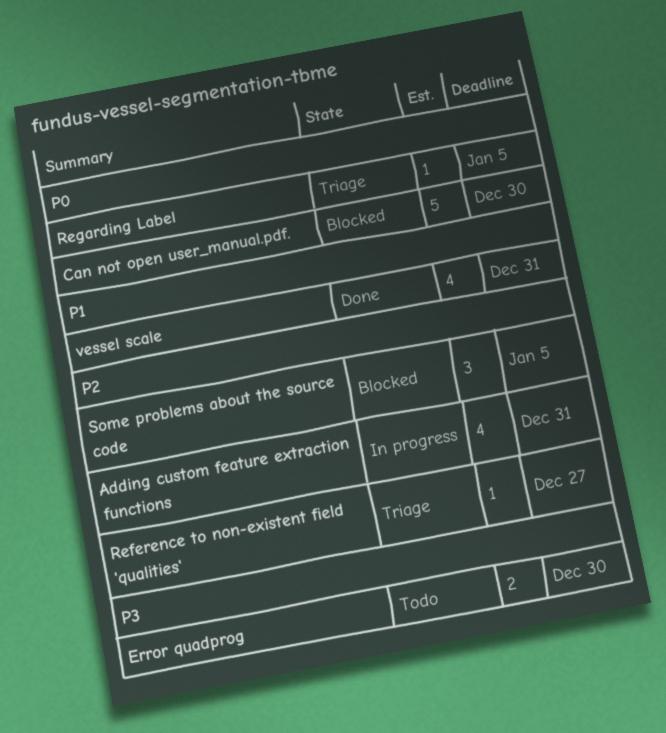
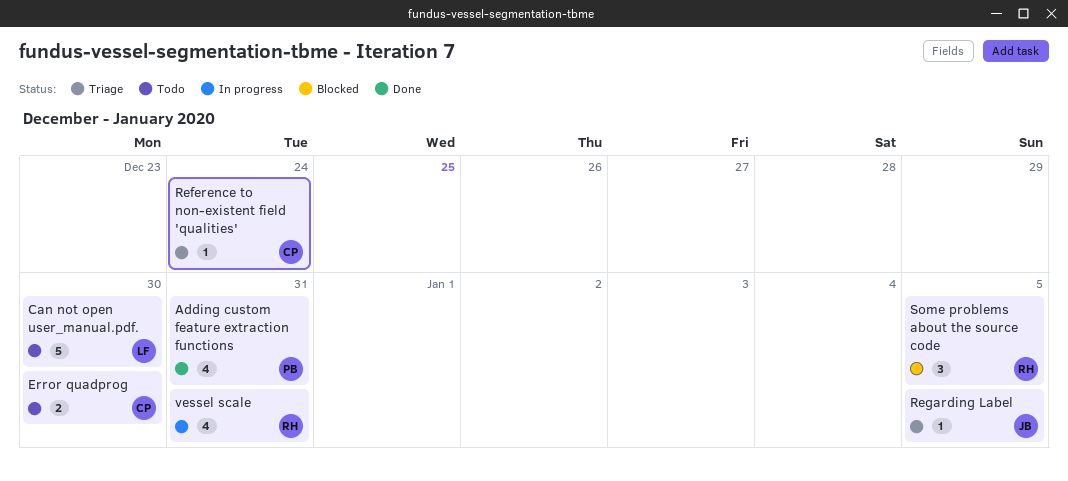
Adding custom feature extraction functions, status: In progress -> Done
Can not open user_manual.pdf., status: Blocked -> Todo
Reference to non-existent field 'qualities', due: Dec 27 -> Dec 24
vessel scale, status: Done -> In progress

